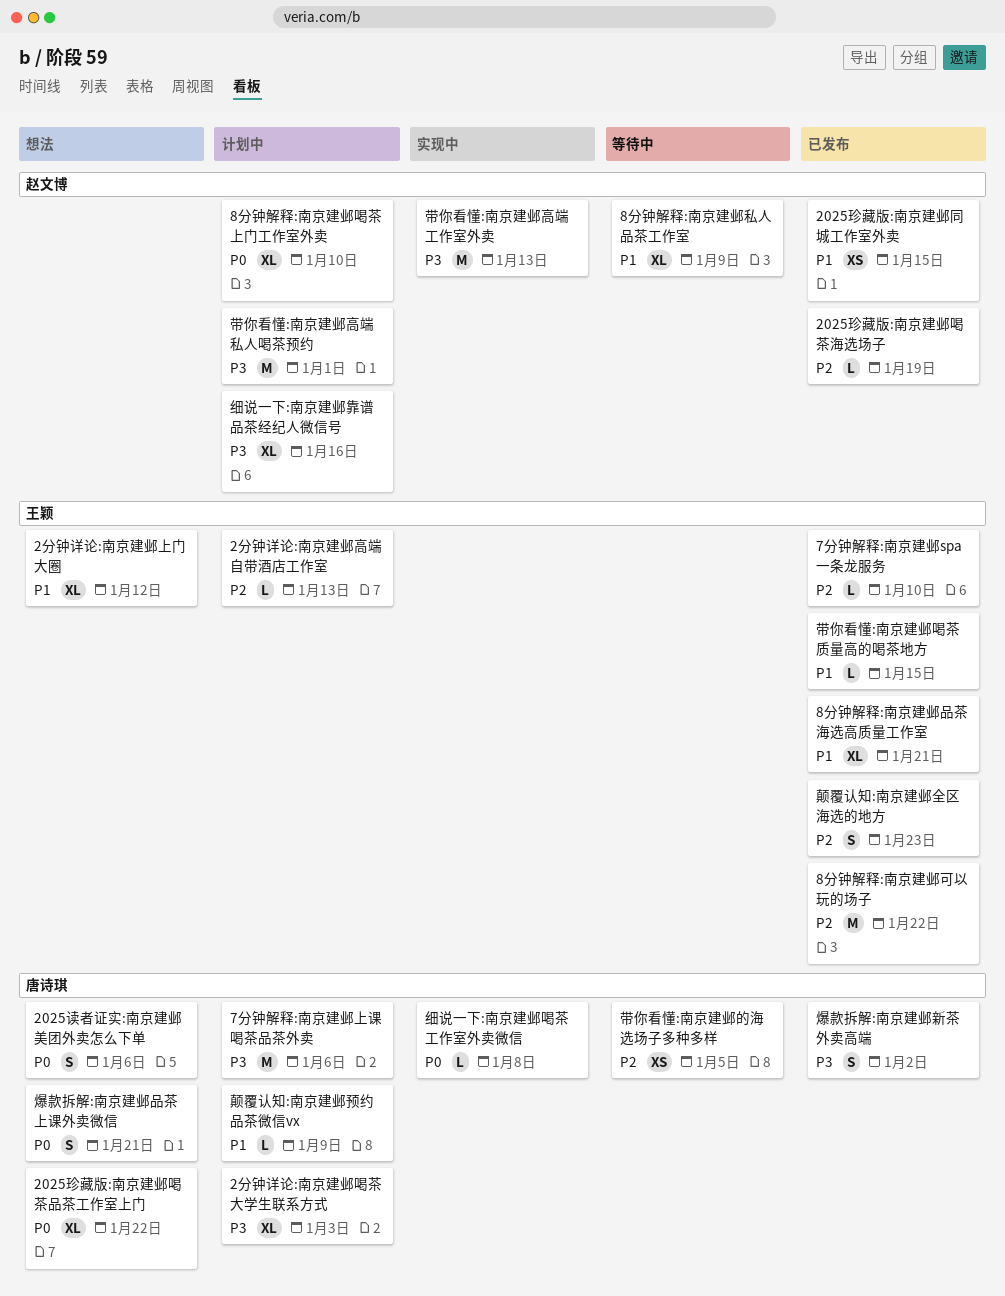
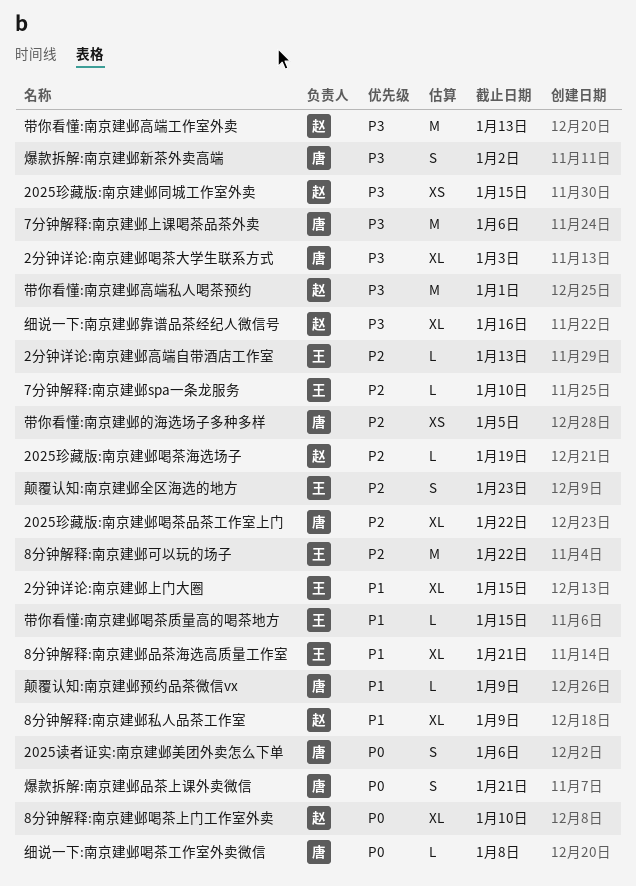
2025珍藏版:南京建邺同城工作室外卖, priority: P1 -> P3
2025珍藏版:南京建邺喝茶品茶工作室上门, priority: P0 -> P2
2分钟详论:南京建邺上门大圈, due: Jan 12 -> Jan 15

